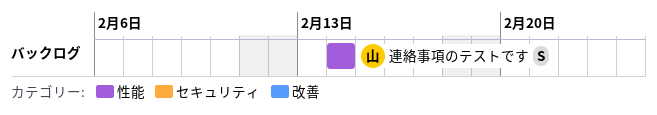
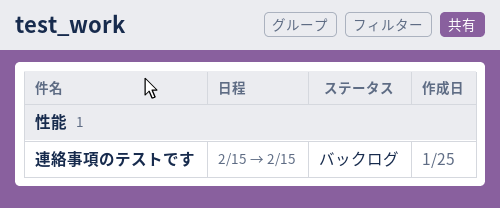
連絡事項のテストです, start: Feb 14 -> Feb 15
連絡事項のテストです, due: Feb 14 -> Feb 15

